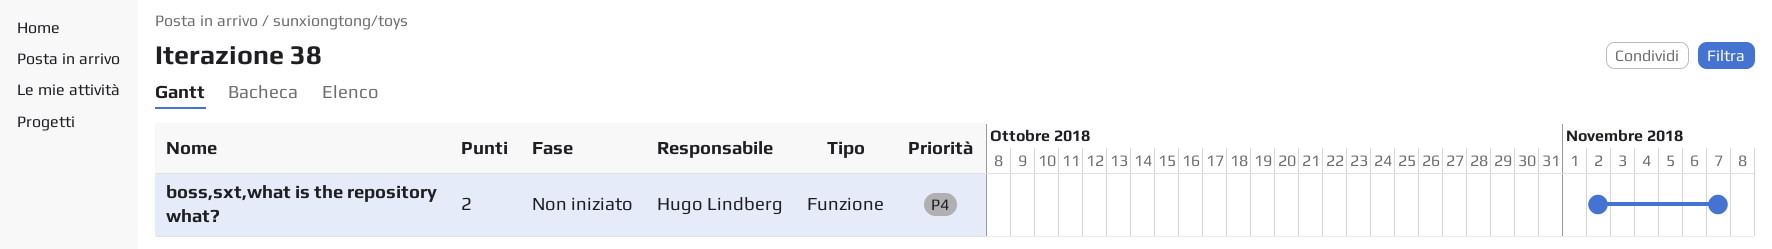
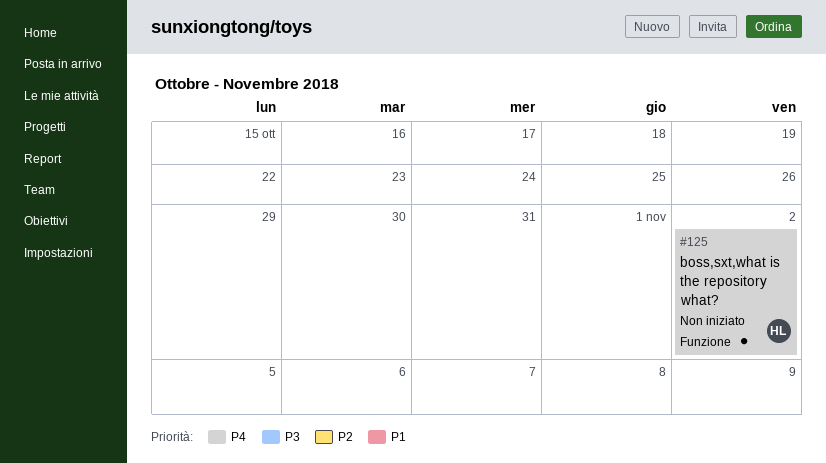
boss,sxt,what is the repository what?, estimate: 2 -> 1
boss,sxt,what is the repository what?, due: Nov 7 -> Nov 2

